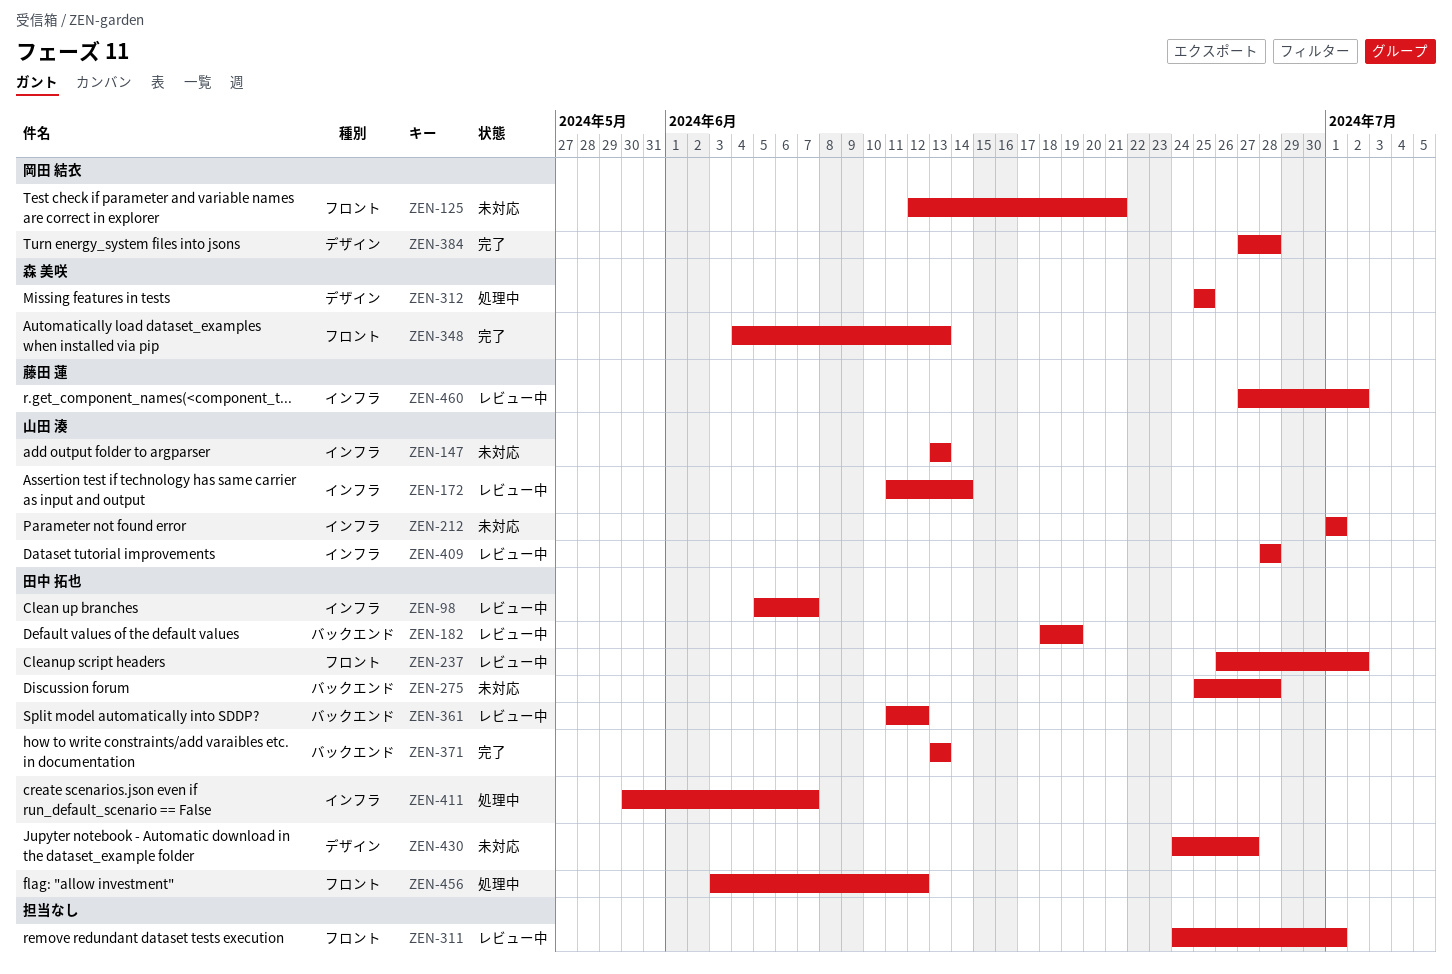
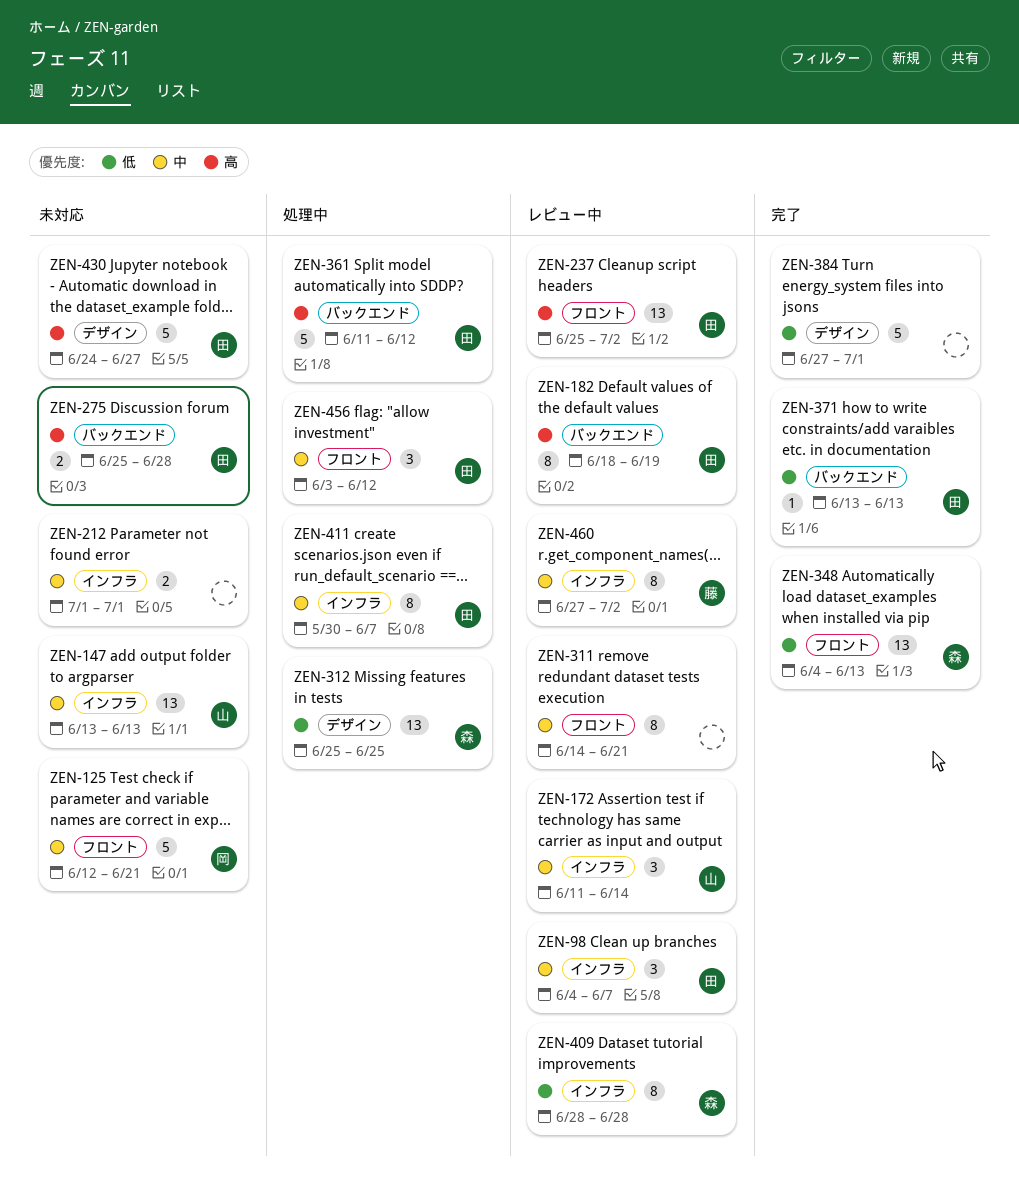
ZEN-98, start: Jun 5 -> Jun 4
ZEN-212, owner: 山田 湊 -> none
ZEN-237, start: Jun 26 -> Jun 25
ZEN-311, start: Jun 24 -> Jun 14
ZEN-311, due: Jul 1 -> Jun 21
ZEN-361, status: レビュー中 -> 処理中
ZEN-384, owner: 岡田 結衣 -> none
ZEN-384, due: Jun 28 -> Jul 1
ZEN-409, owner: 山田 湊 -> 森 美咲

